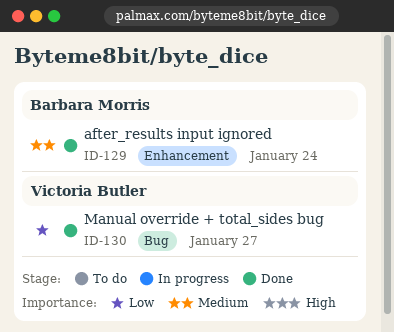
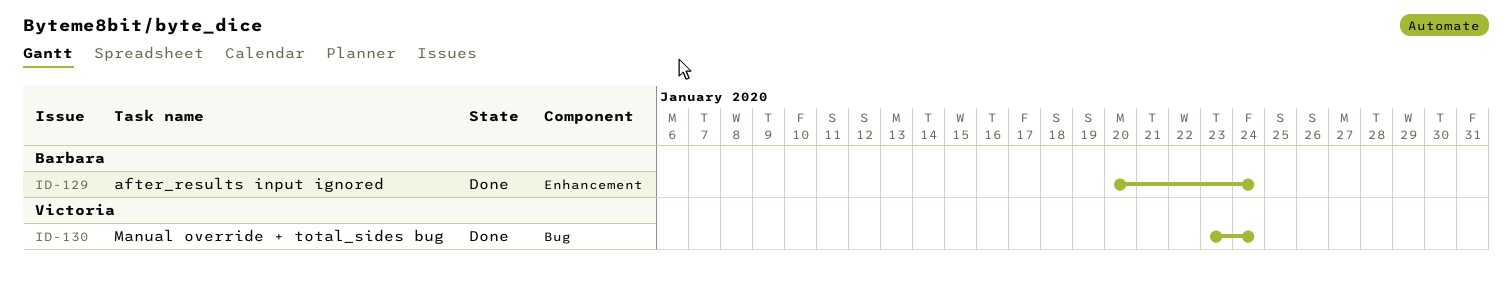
ID-130, due: Jan 27 -> Jan 24

